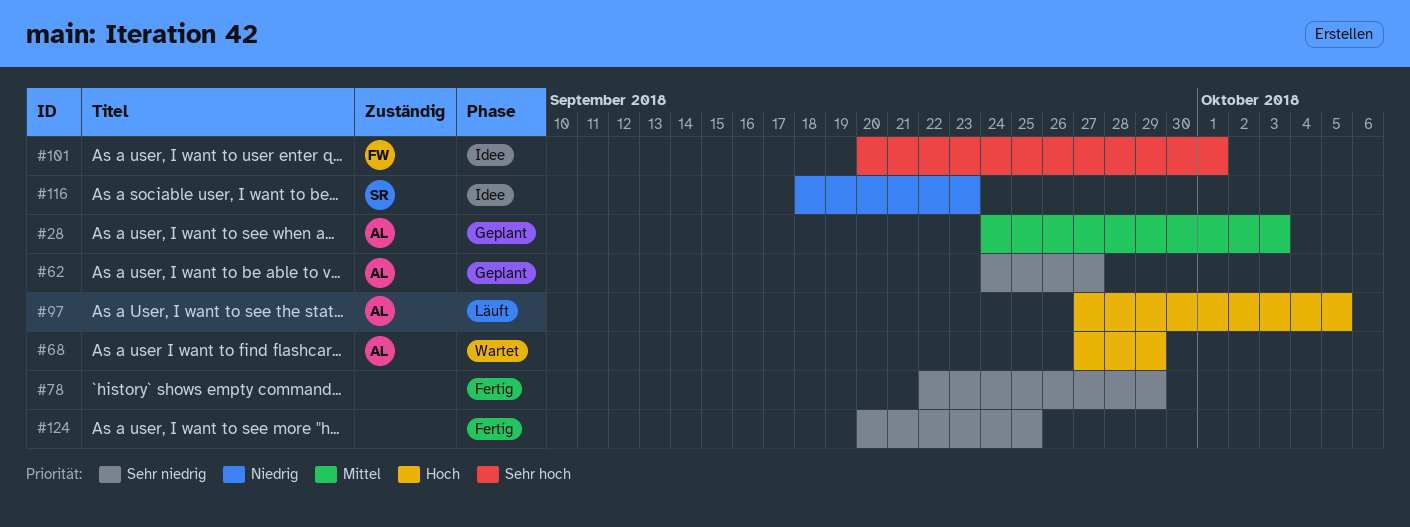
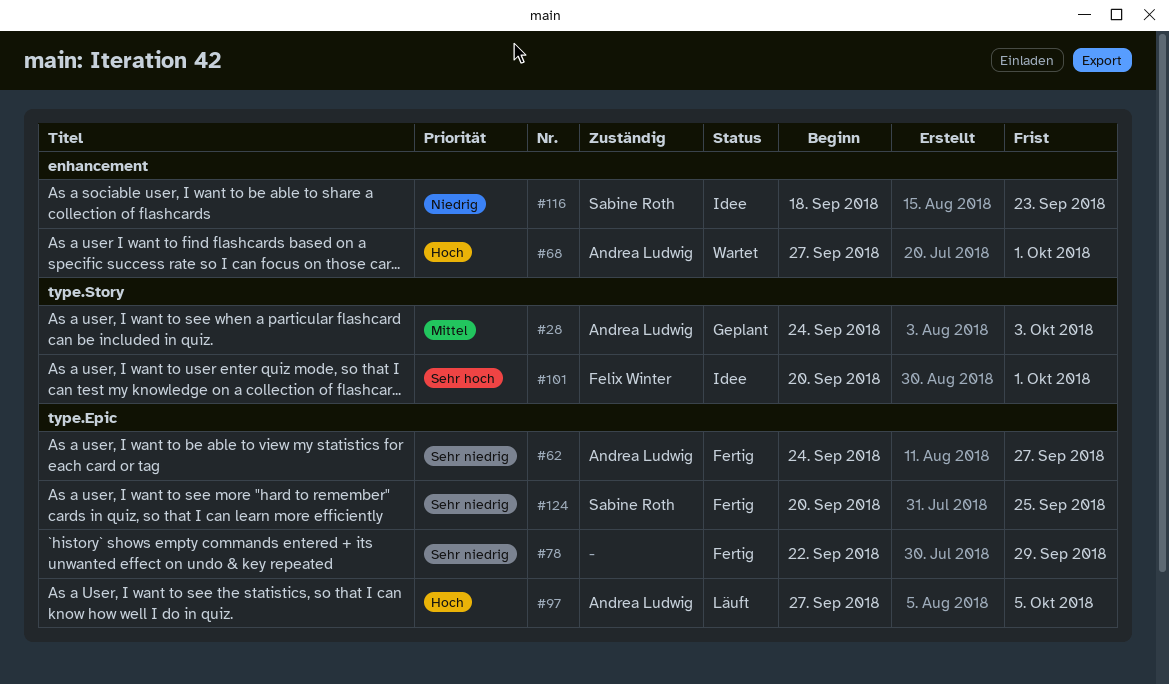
#62, status: Geplant -> Fertig
#68, due: Sep 29 -> Oct 1
#124, owner: none -> Sabine Roth

